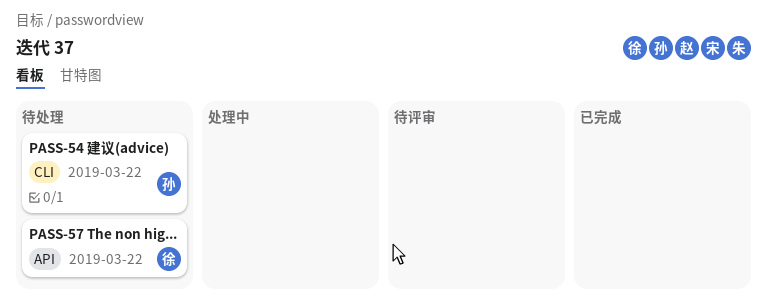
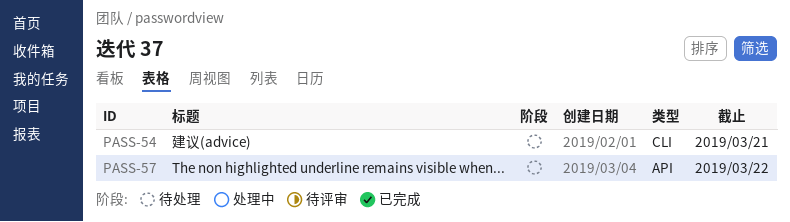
PASS-54, due: Mar 22 -> Mar 21

